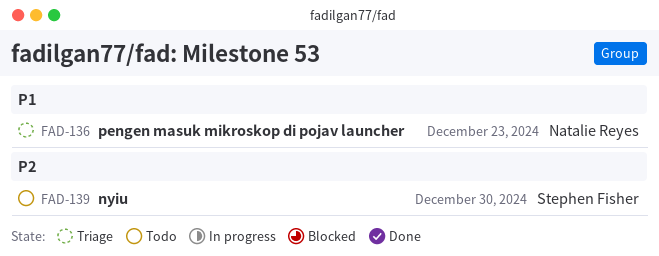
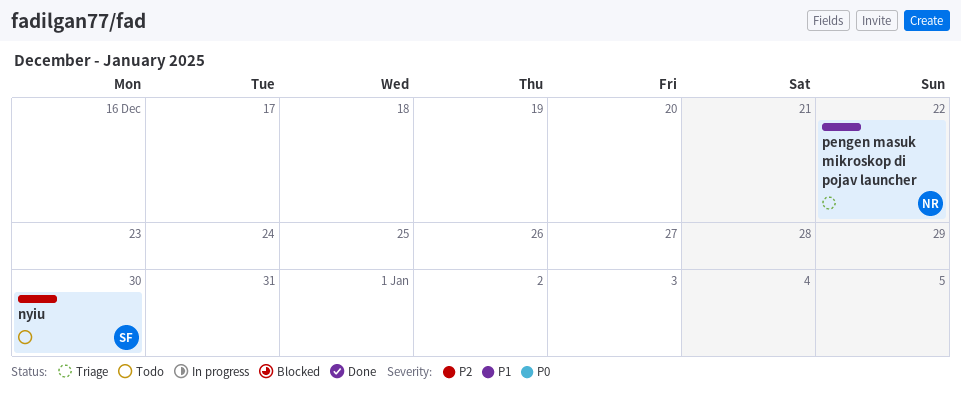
pengen masuk mikroskop di pojav launcher, due: Dec 23 -> Dec 22

